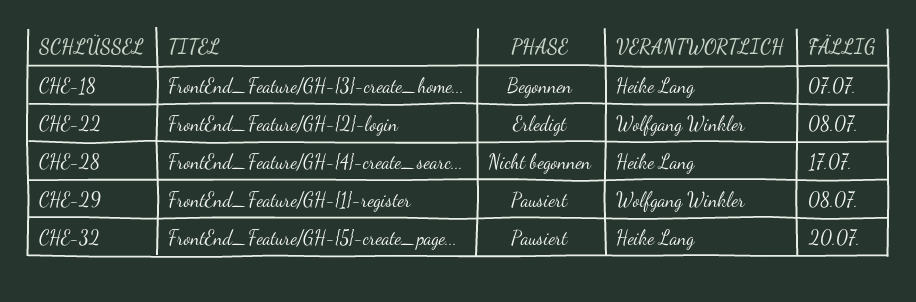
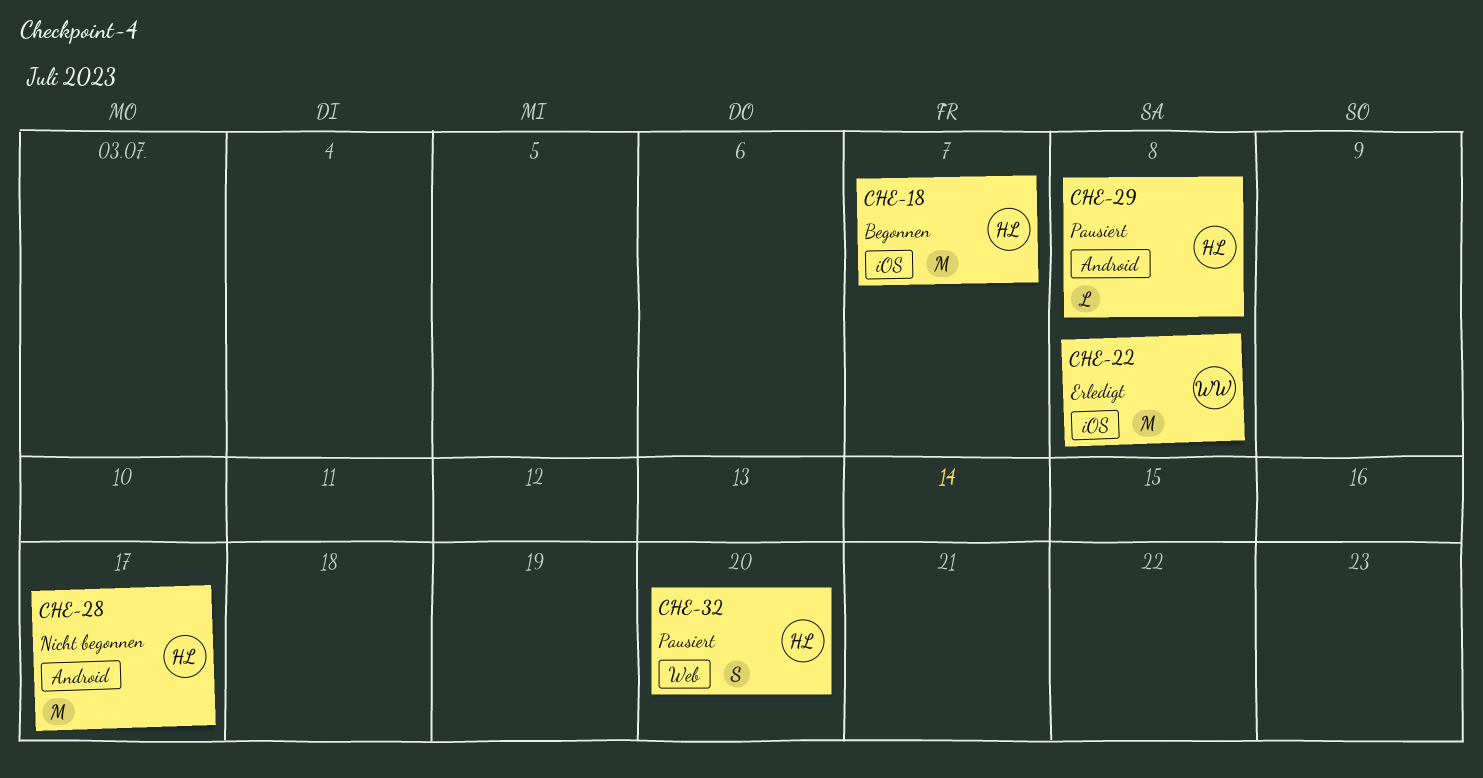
CHE-29, owner: Wolfgang Winkler -> Heike Lang

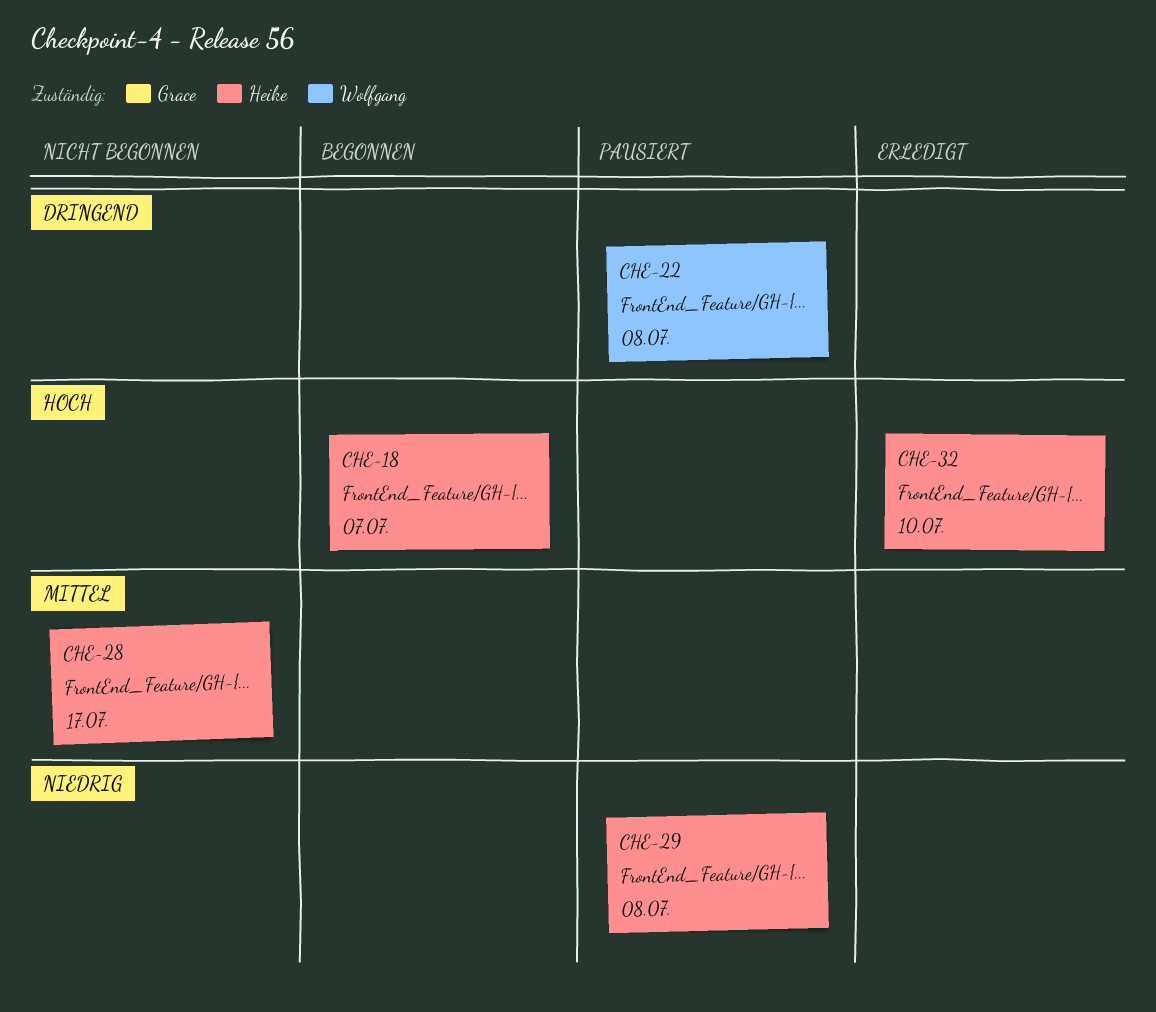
CHE-22, status: Erledigt -> Pausiert
CHE-32, status: Pausiert -> Erledigt
CHE-32, due: Jul 20 -> Jul 10

